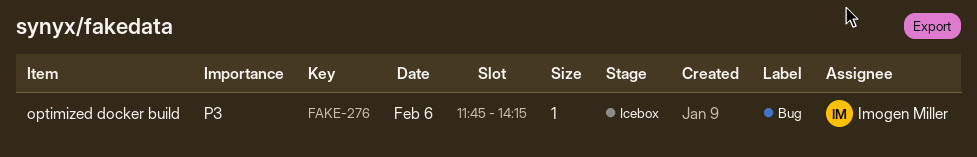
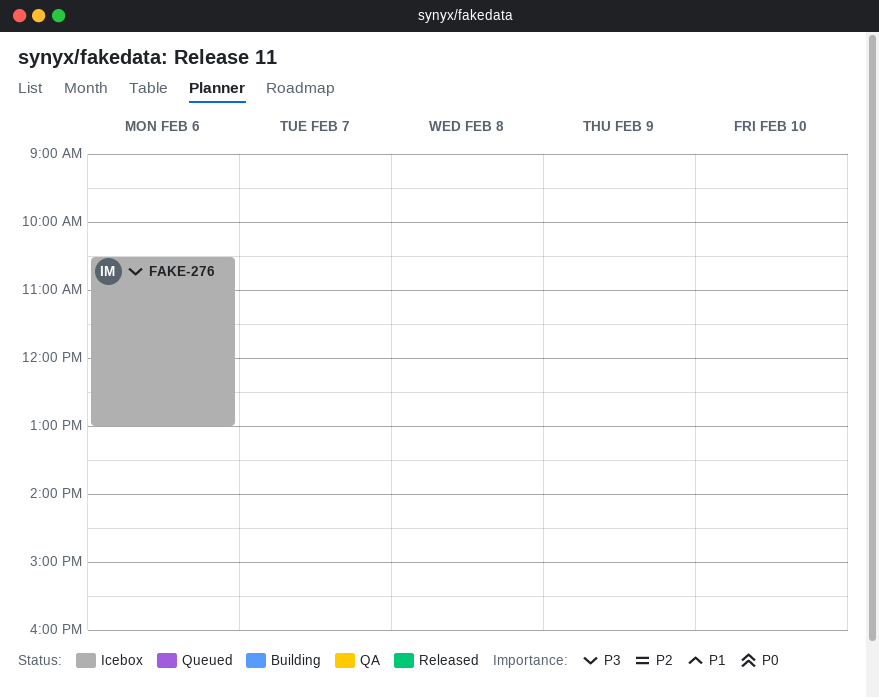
FAKE-276, begins: 11:45 -> 10:30
FAKE-276, ends: 14:15 -> 13:00

